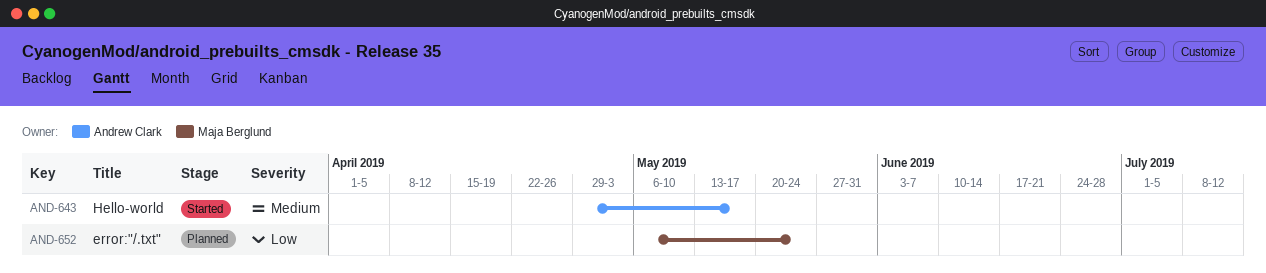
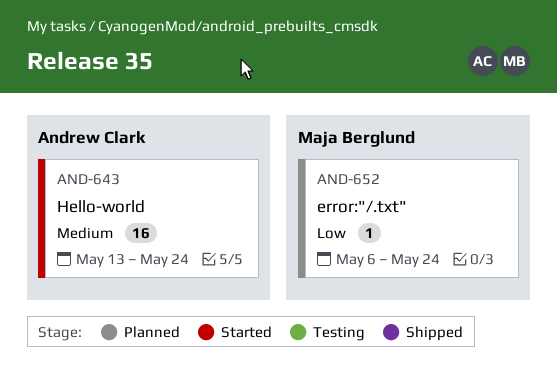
AND-643, start: Apr 29 -> May 13
AND-643, due: May 17 -> May 24

